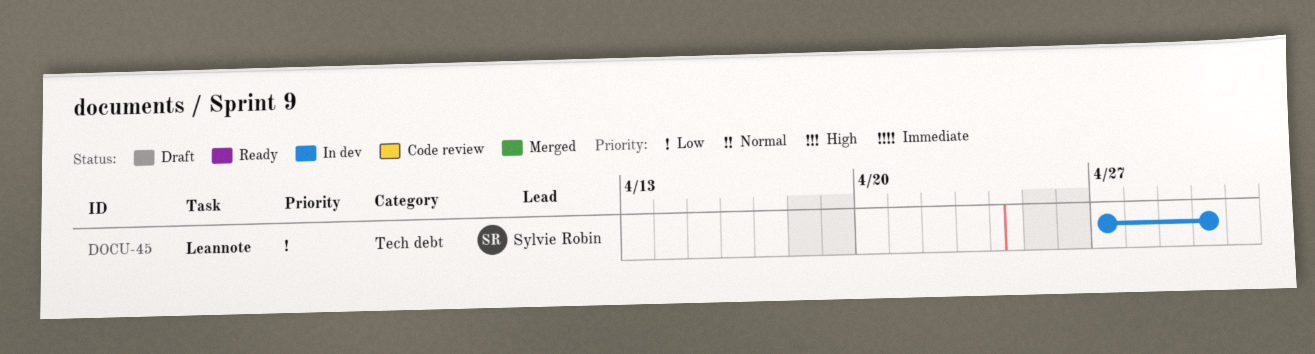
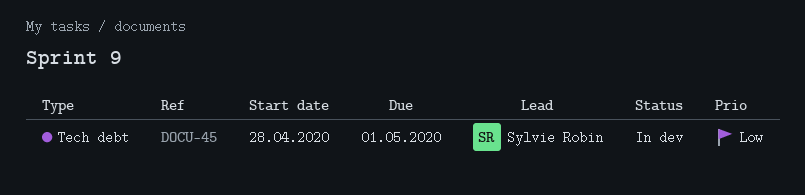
DOCU-45, start: Apr 27 -> Apr 28
DOCU-45, due: Apr 30 -> May 1

